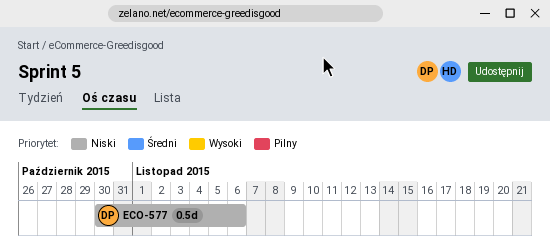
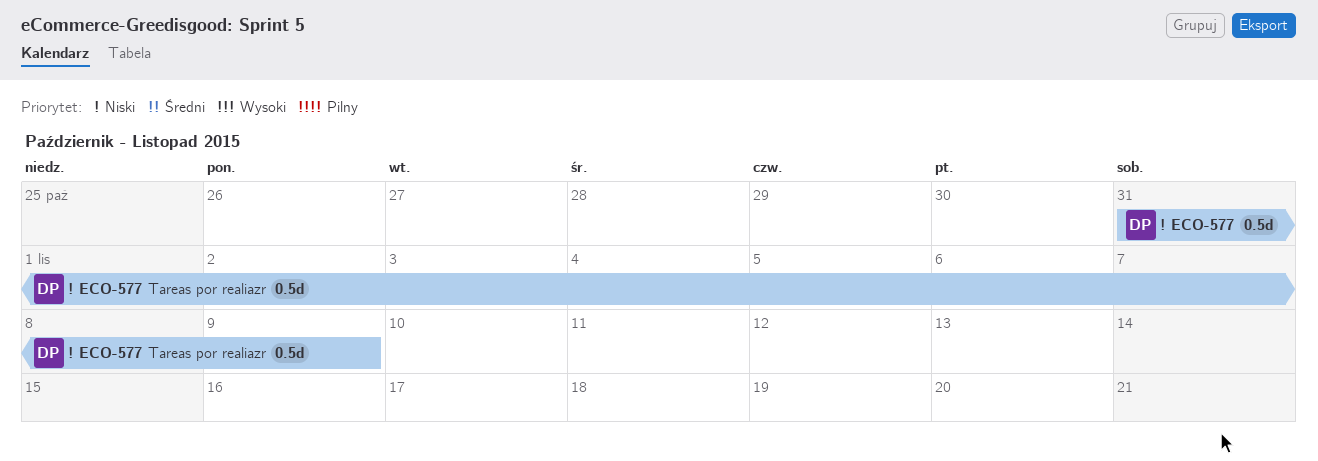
ECO-577, start: Oct 30 -> Oct 31
ECO-577, due: Nov 6 -> Nov 9

